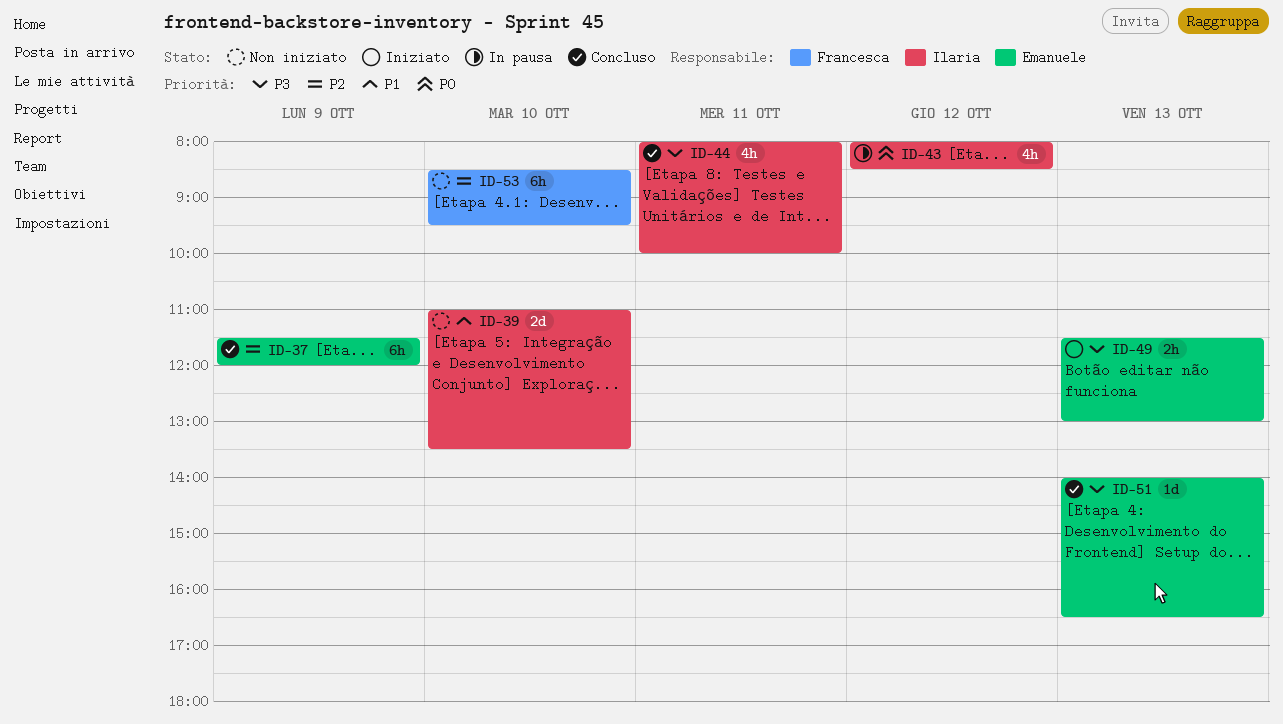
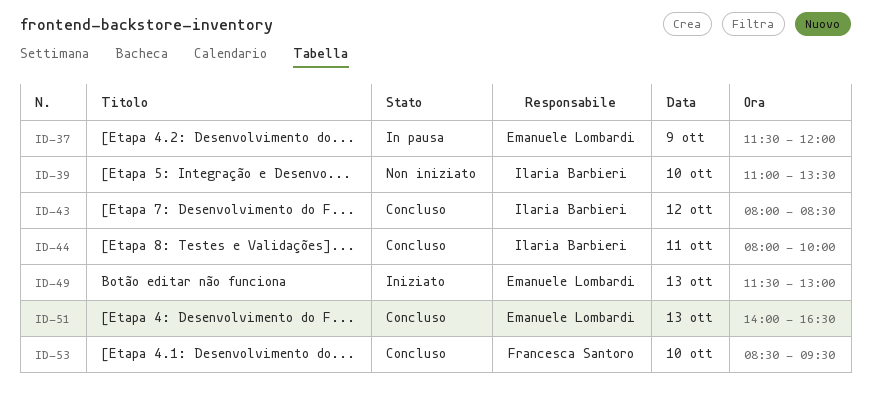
ID-37, status: Concluso -> In pausa
ID-43, status: In pausa -> Concluso
ID-53, status: Non iniziato -> Concluso

